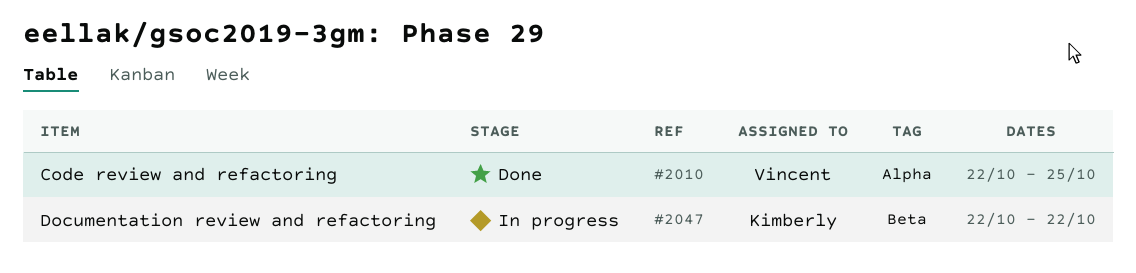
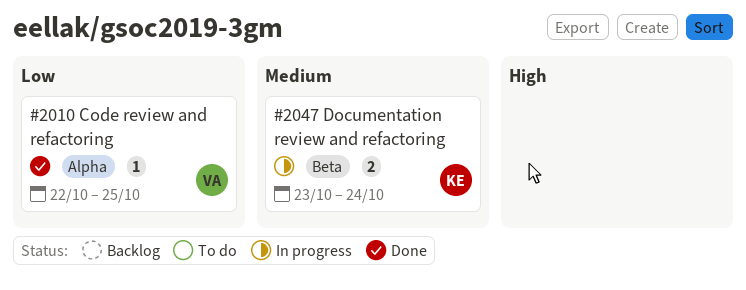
#2047, start: Oct 22 -> Oct 23
#2047, due: Oct 22 -> Oct 24

